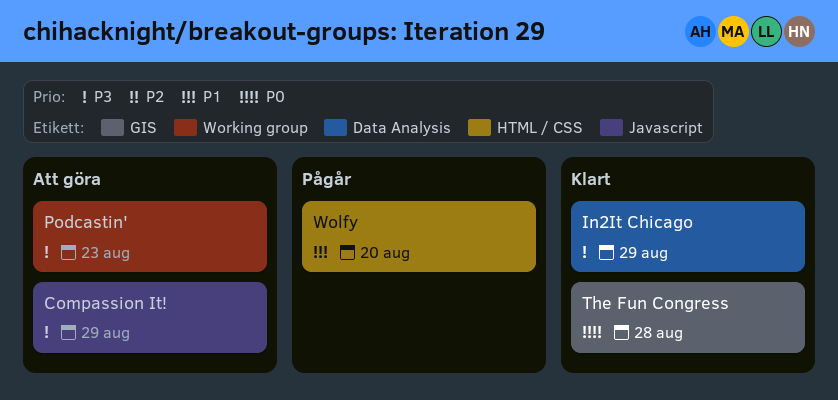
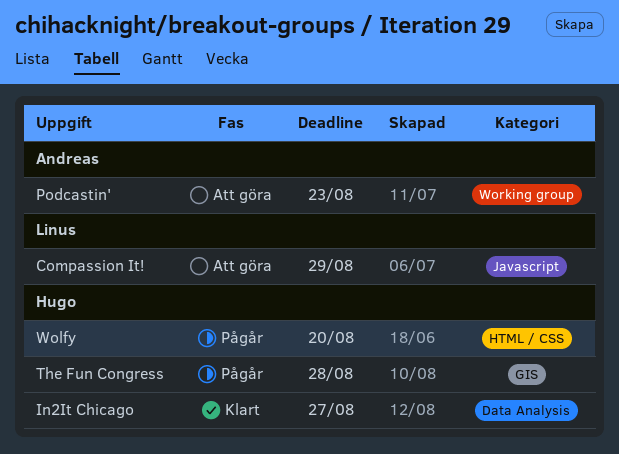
In2It Chicago, due: Aug 29 -> Aug 27
The Fun Congress, status: Klart -> Pågår

